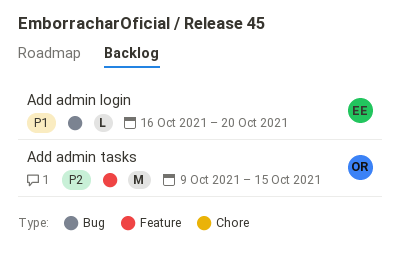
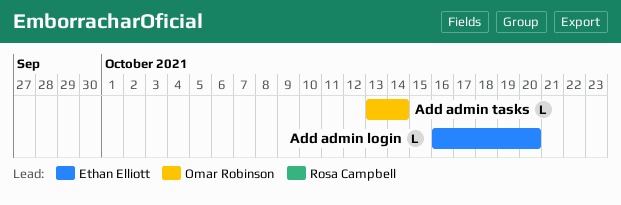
Add admin tasks, estimate: M -> L
Add admin tasks, start: Oct 9 -> Oct 13
Add admin tasks, due: Oct 15 -> Oct 14

